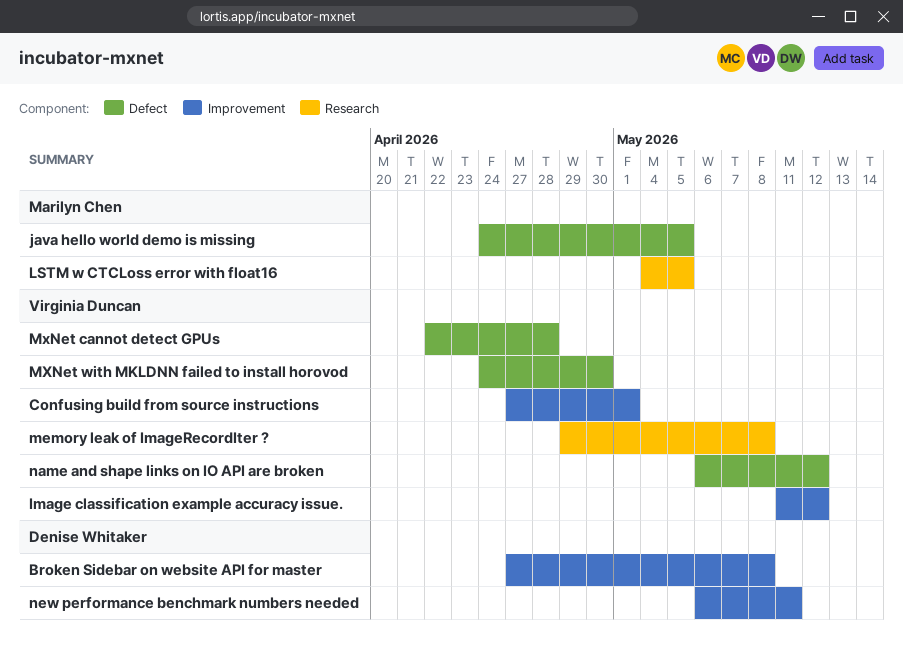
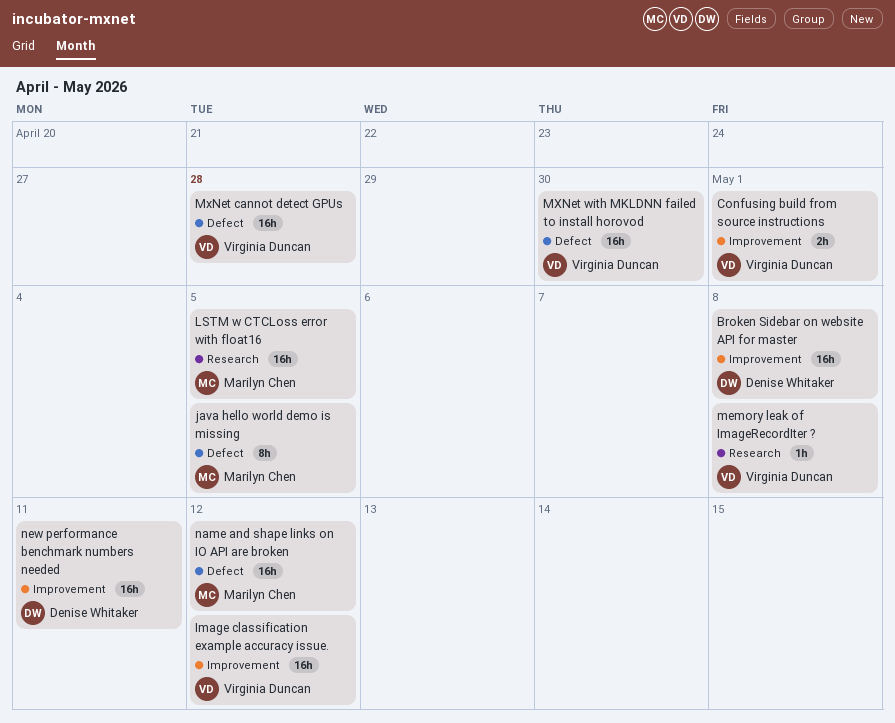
name and shape links on IO API are broken, owner: Virginia Duncan -> Marilyn Chen

